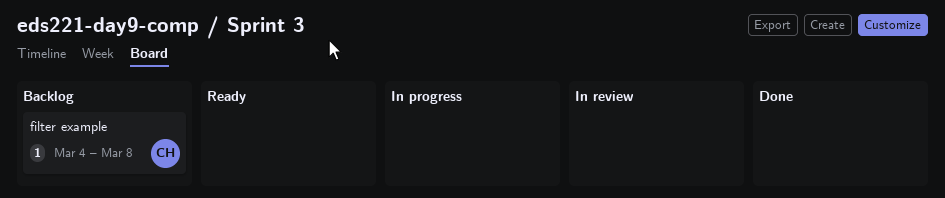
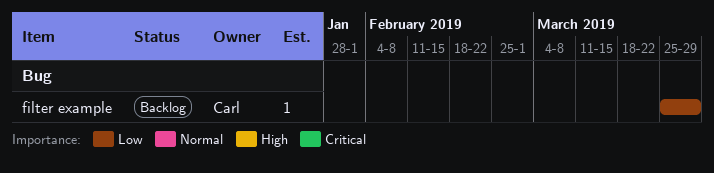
filter example, start: Mar 4 -> Mar 25
filter example, due: Mar 8 -> Mar 29

